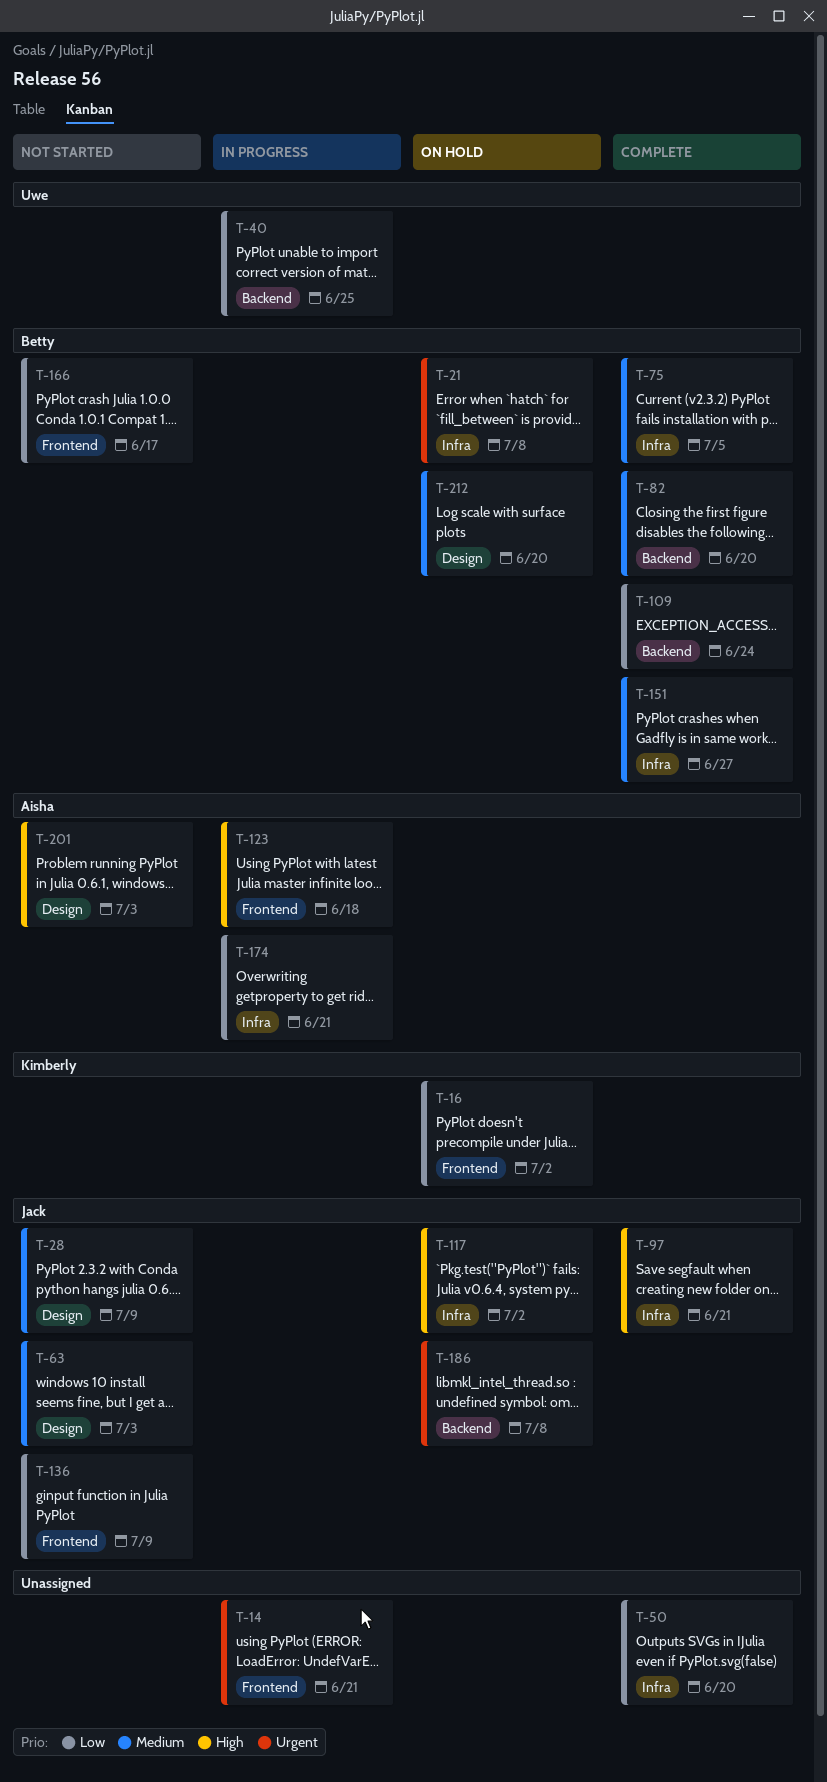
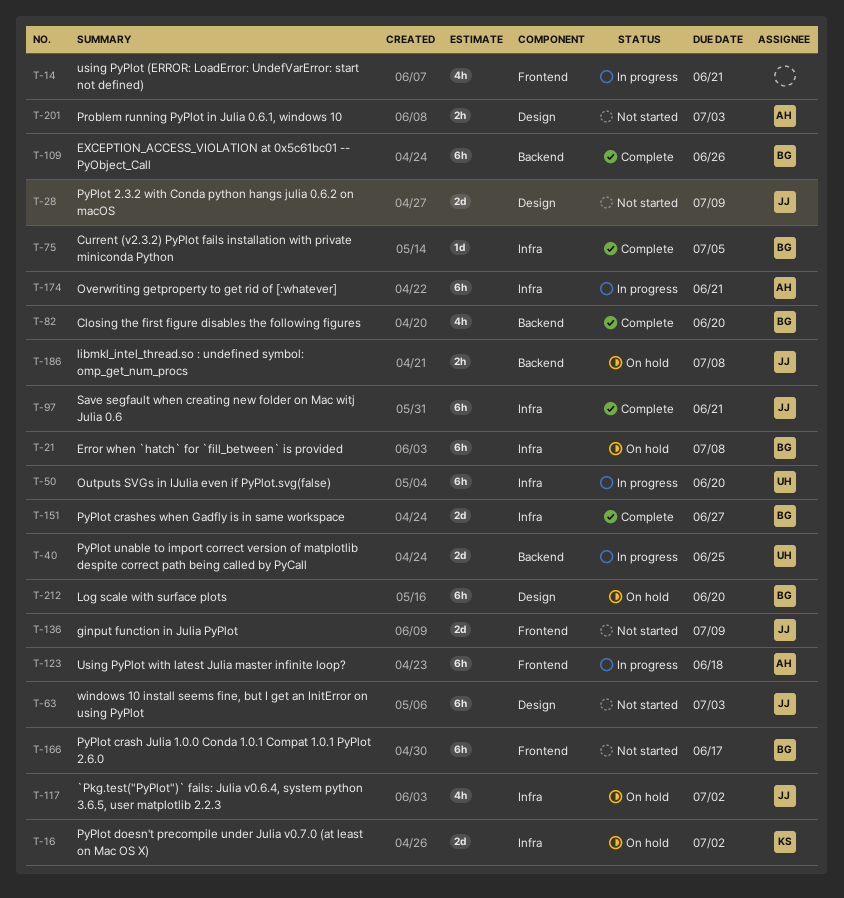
T-16, label: Frontend -> Infra
T-50, status: Complete -> In progress
T-50, owner: none -> Uwe
T-109, due: Jun 24 -> Jun 26

